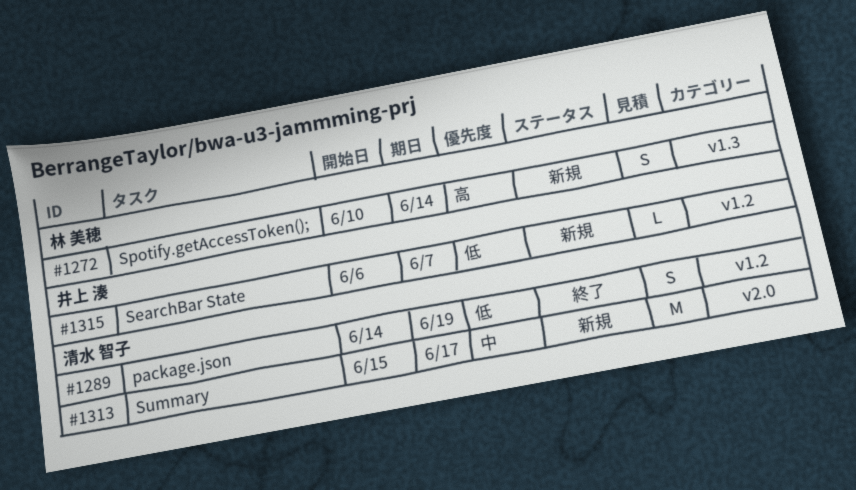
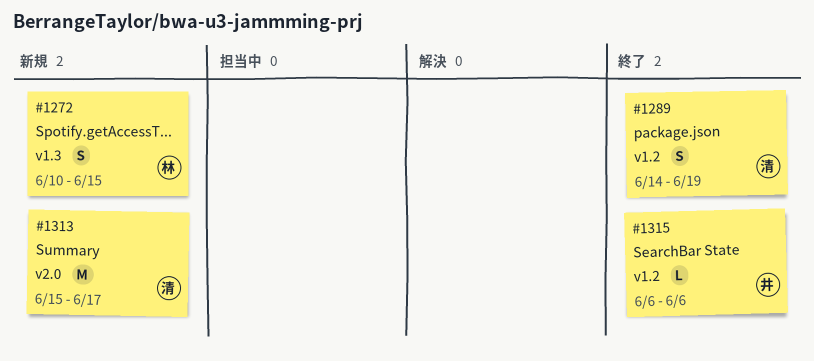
#1272, due: Jun 14 -> Jun 15
#1315, status: 新規 -> 終了
#1315, due: Jun 7 -> Jun 6

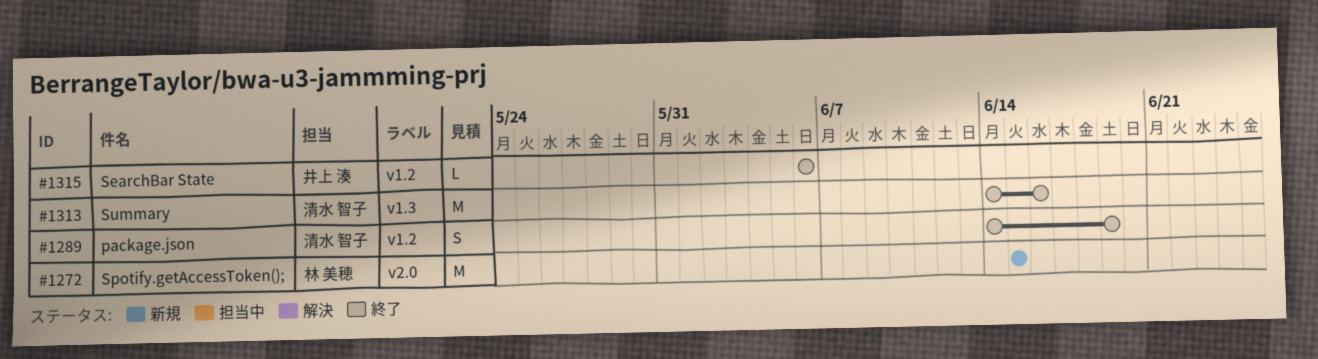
#1272, label: v1.3 -> v2.0
#1272, estimate: S -> M
#1272, start: Jun 10 -> Jun 15
#1313, status: 新規 -> 終了
#1313, label: v2.0 -> v1.3
#1313, start: Jun 15 -> Jun 14
#1313, due: Jun 17 -> Jun 16

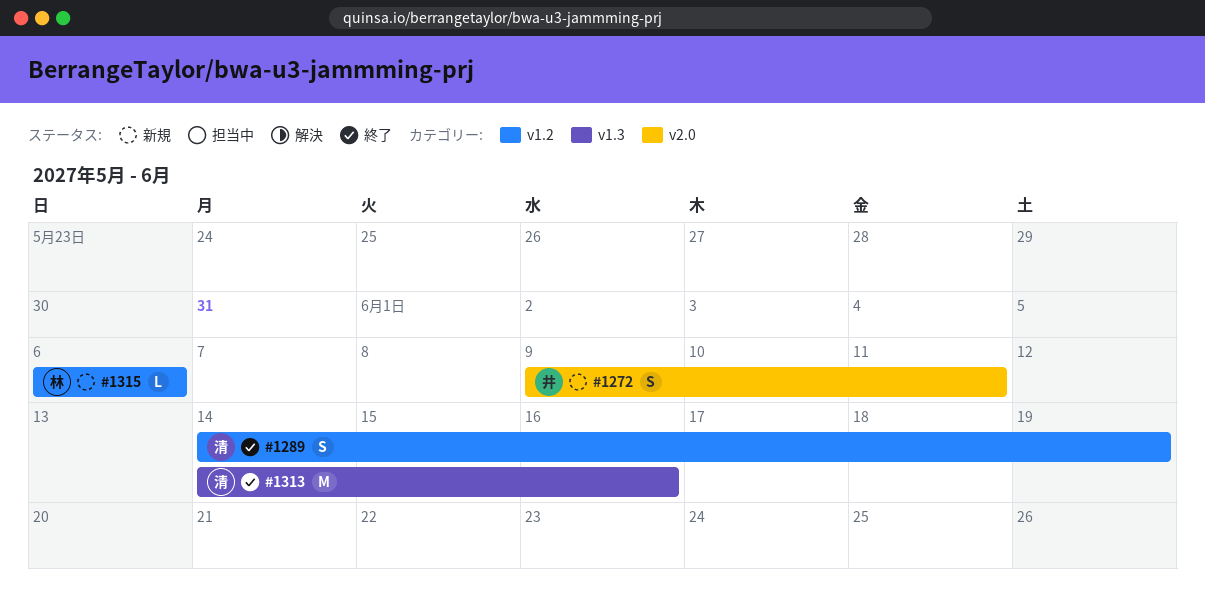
#1272, owner: 林 美穂 -> 井上 湊
#1272, estimate: M -> S
#1272, start: Jun 15 -> Jun 9
#1272, due: Jun 15 -> Jun 11
#1315, status: 終了 -> 新規
#1315, owner: 井上 湊 -> 林 美穂

